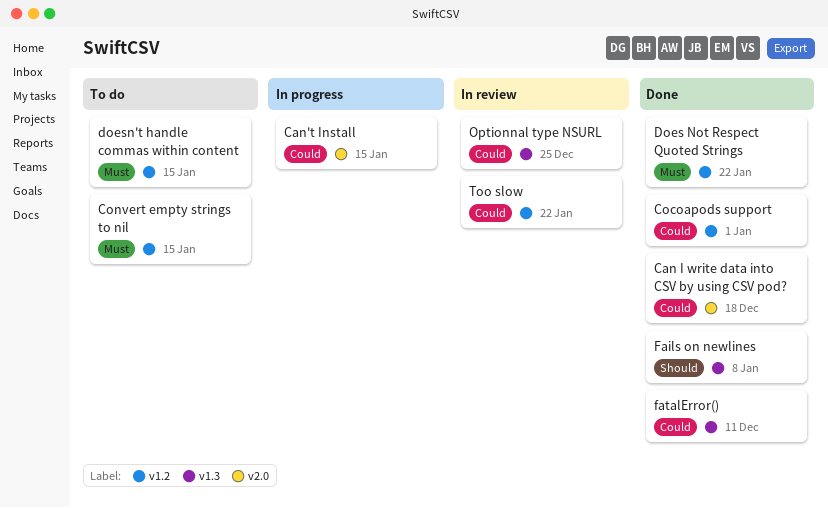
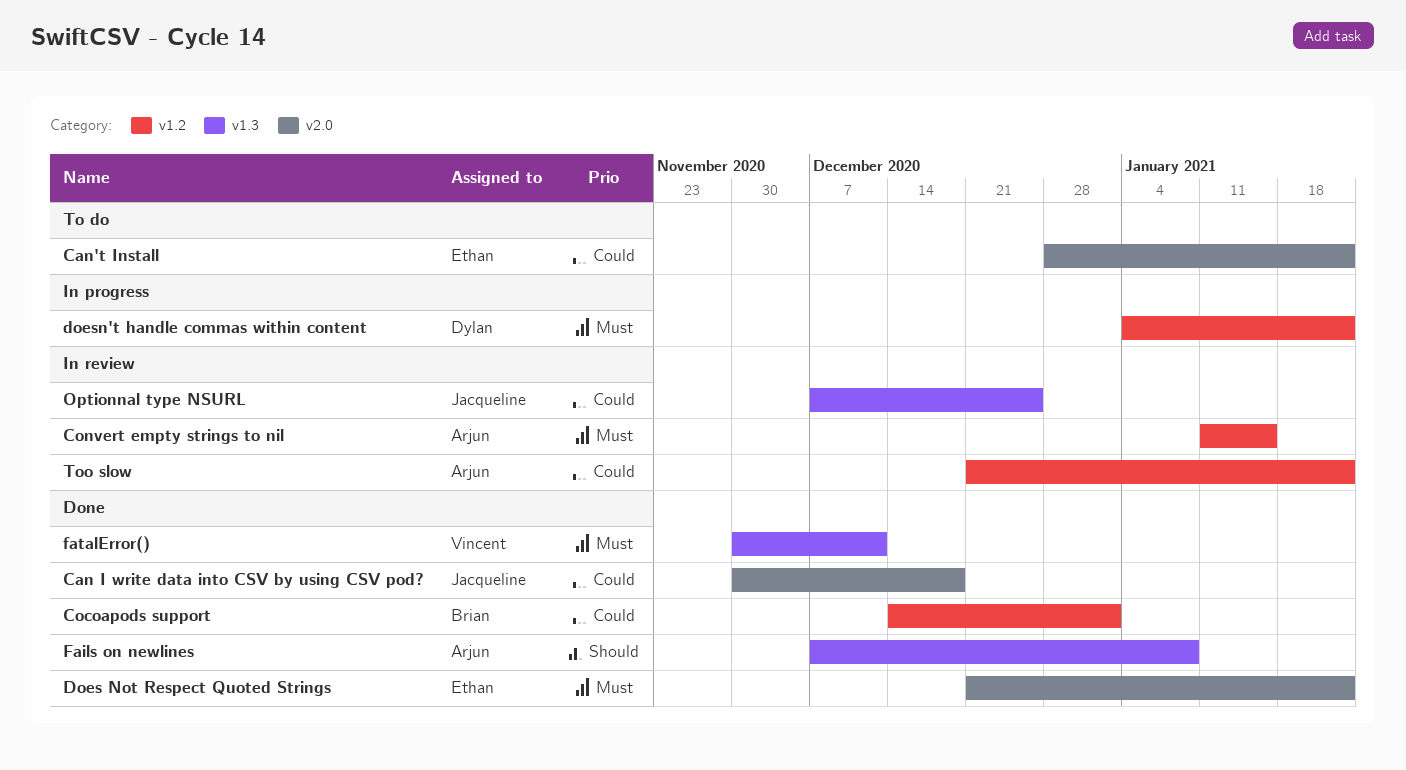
Can't Install, status: In progress -> To do
Can't Install, due: Jan 15 -> Jan 22
Convert empty strings to nil, status: To do -> In review
Does Not Respect Quoted Strings, label: v1.2 -> v2.0
doesn't handle commas within content, status: To do -> In progress
doesn't handle commas within content, due: Jan 15 -> Jan 22
fatalError(), priority: Could -> Must

